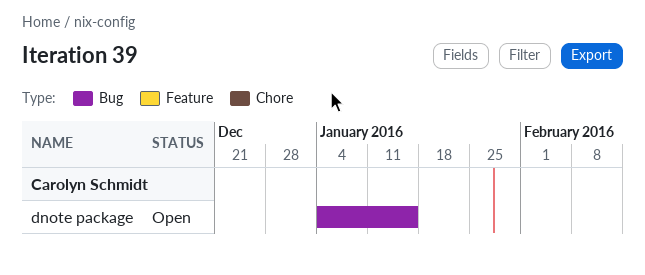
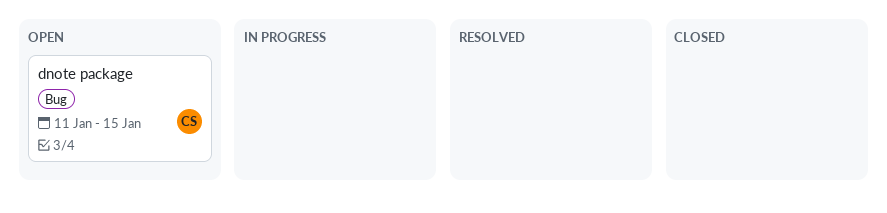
dnote package, start: Jan 4 -> Jan 11

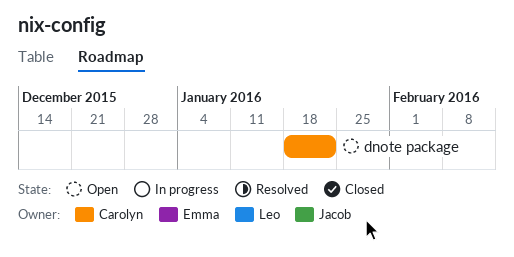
dnote package, start: Jan 11 -> Jan 18
dnote package, due: Jan 15 -> Jan 22

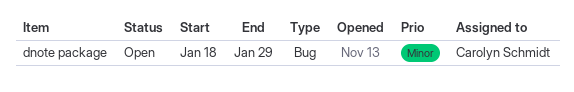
dnote package, due: Jan 22 -> Jan 29

